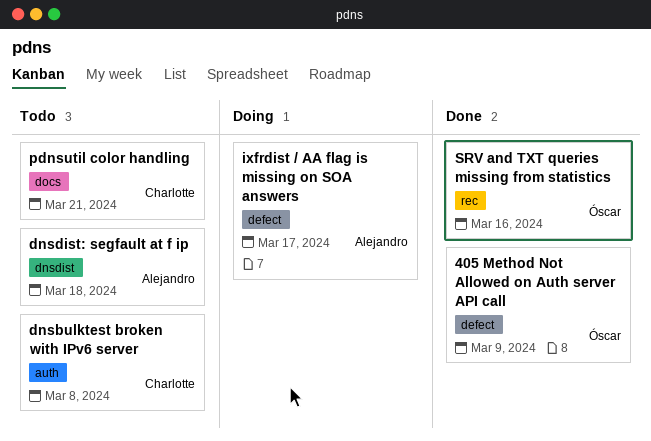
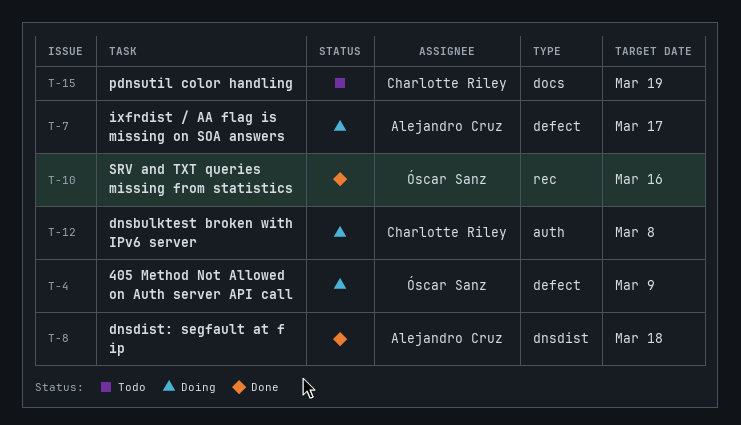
405 Method Not Allowed on Auth server API call, status: Done -> Doing
dnsbulktest broken with IPv6 server, status: Todo -> Doing
dnsdist: segfault at f ip, status: Todo -> Done
pdnsutil color handling, due: Mar 21 -> Mar 19

